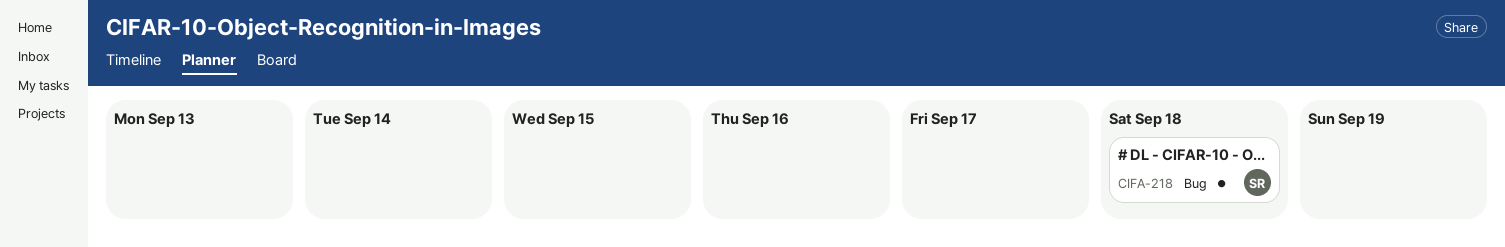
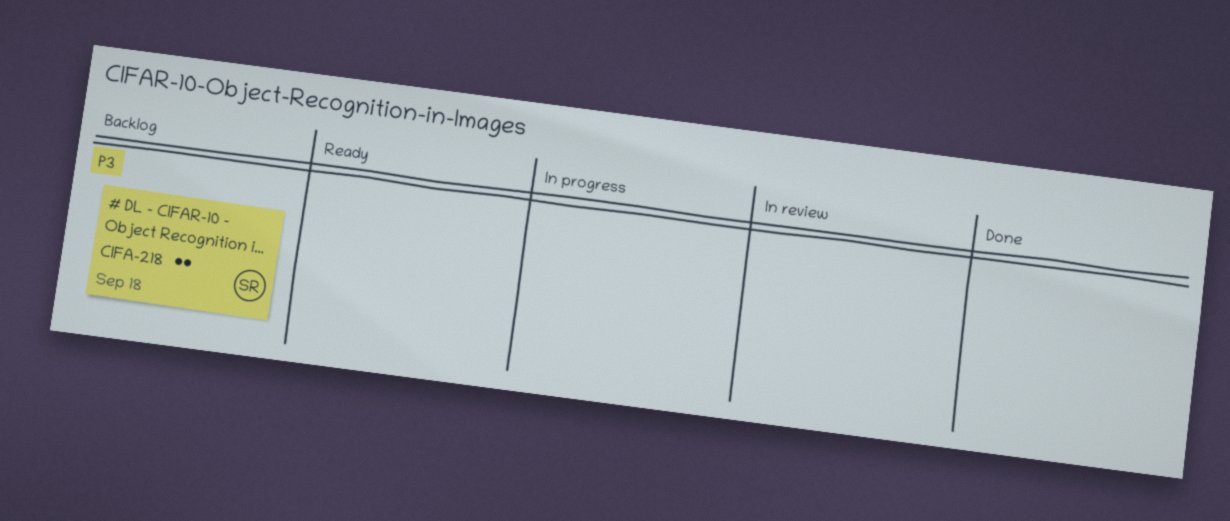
CIFA-218, estimate: 1 -> 2

